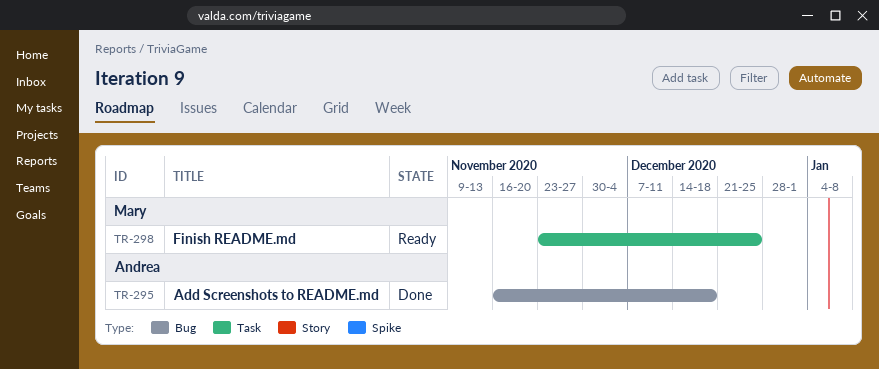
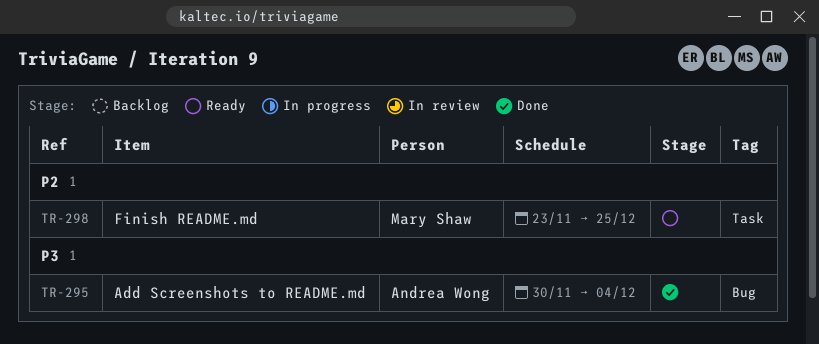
TR-295, start: Nov 16 -> Nov 30
TR-295, due: Dec 18 -> Dec 4

